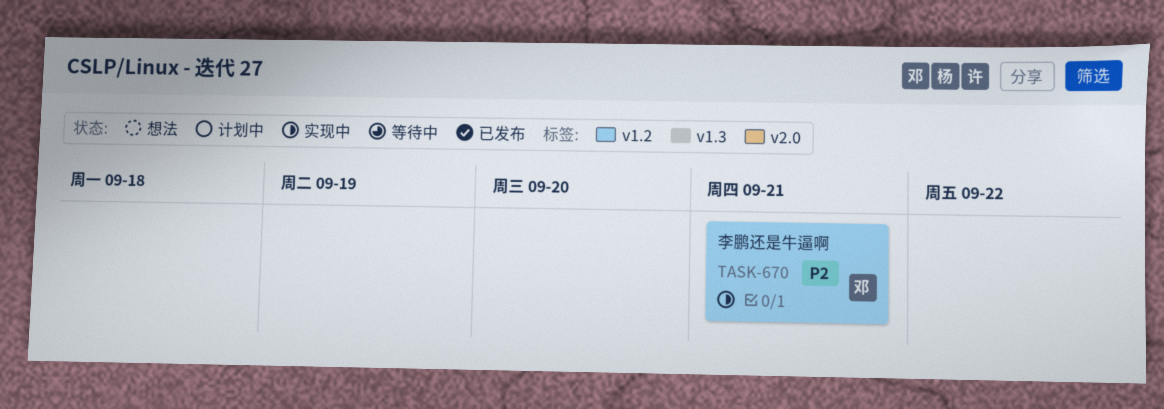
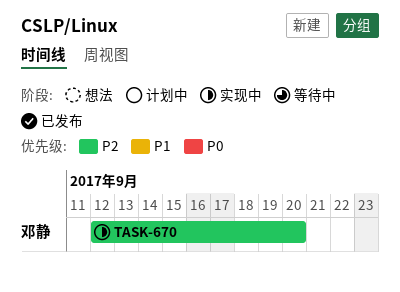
TASK-670, due: Sep 21 -> Sep 20

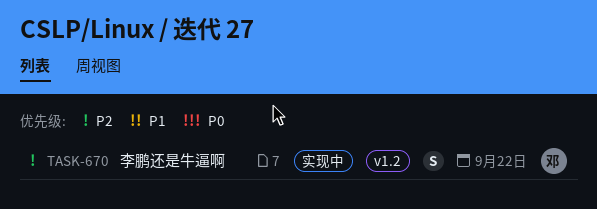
TASK-670, due: Sep 20 -> Sep 22

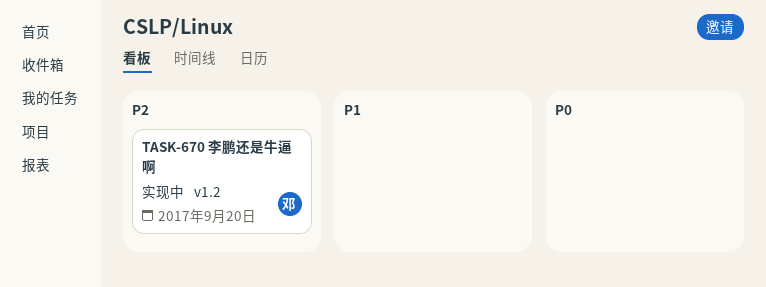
TASK-670, due: Sep 22 -> Sep 20

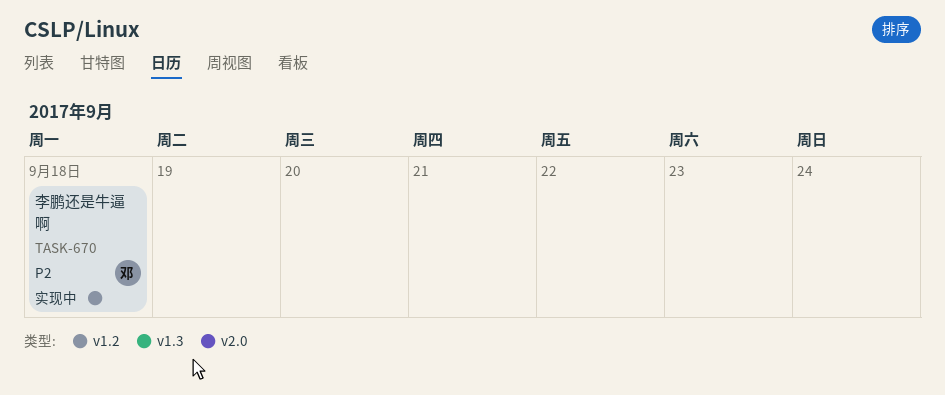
TASK-670, due: Sep 20 -> Sep 18

